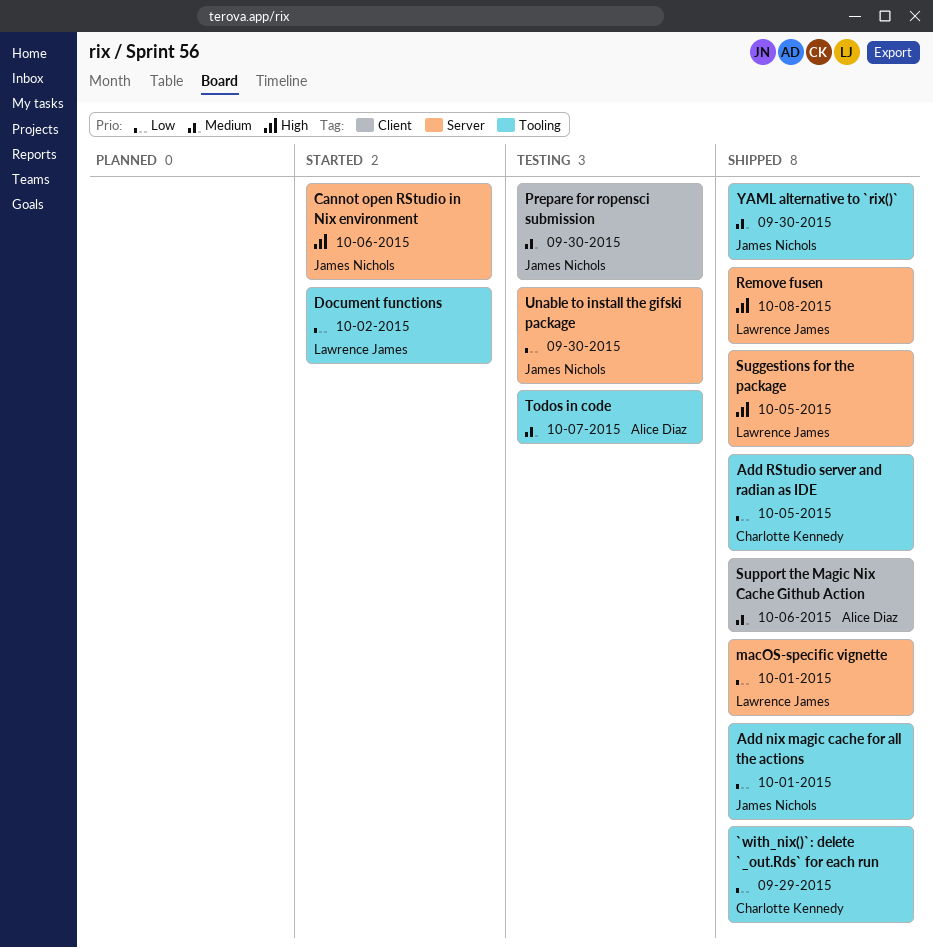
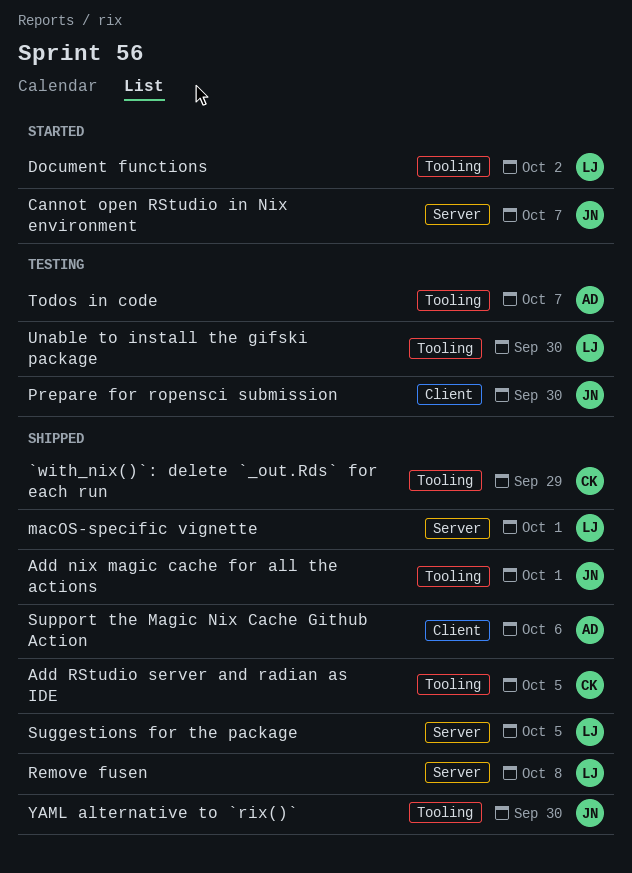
Cannot open RStudio in Nix environment, due: Oct 6 -> Oct 7
Unable to install the gifski package, owner: James Nichols -> Lawrence James
Unable to install the gifski package, label: Server -> Tooling

